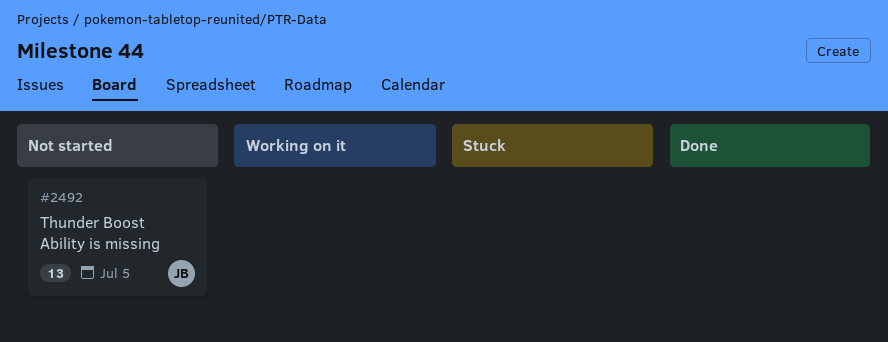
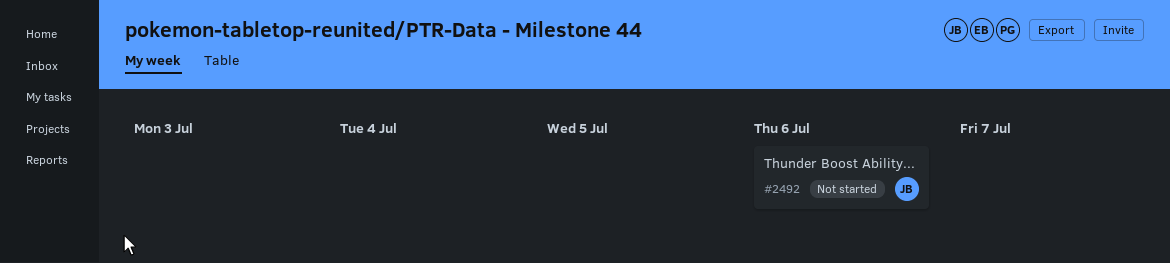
#2492, due: Jul 5 -> Jul 6

